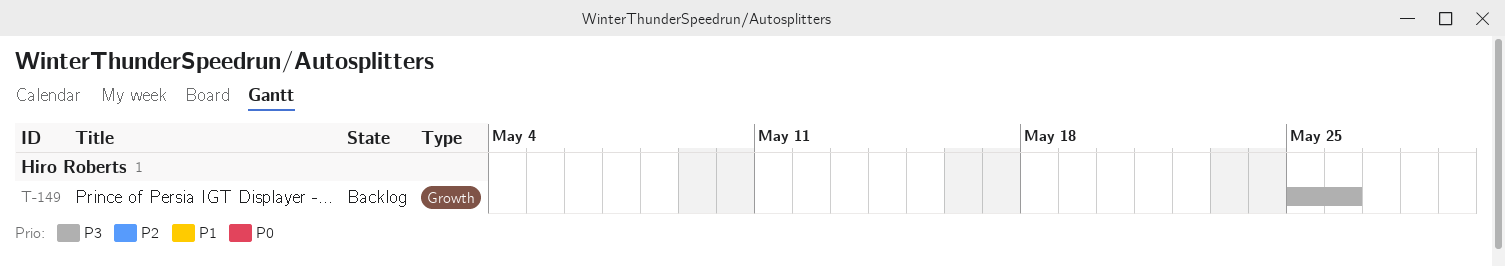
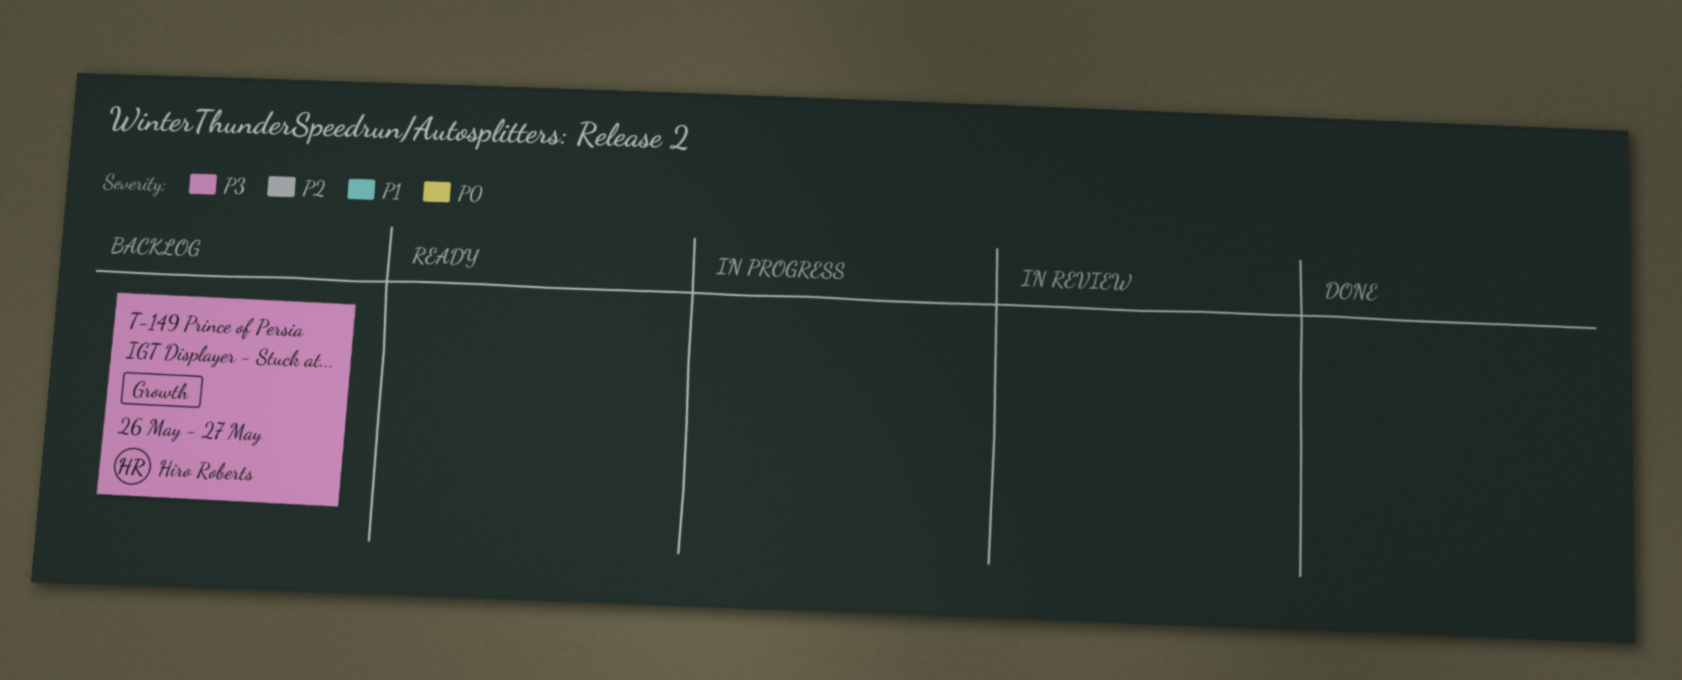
T-149, start: May 25 -> May 26
T-149, due: May 26 -> May 27

